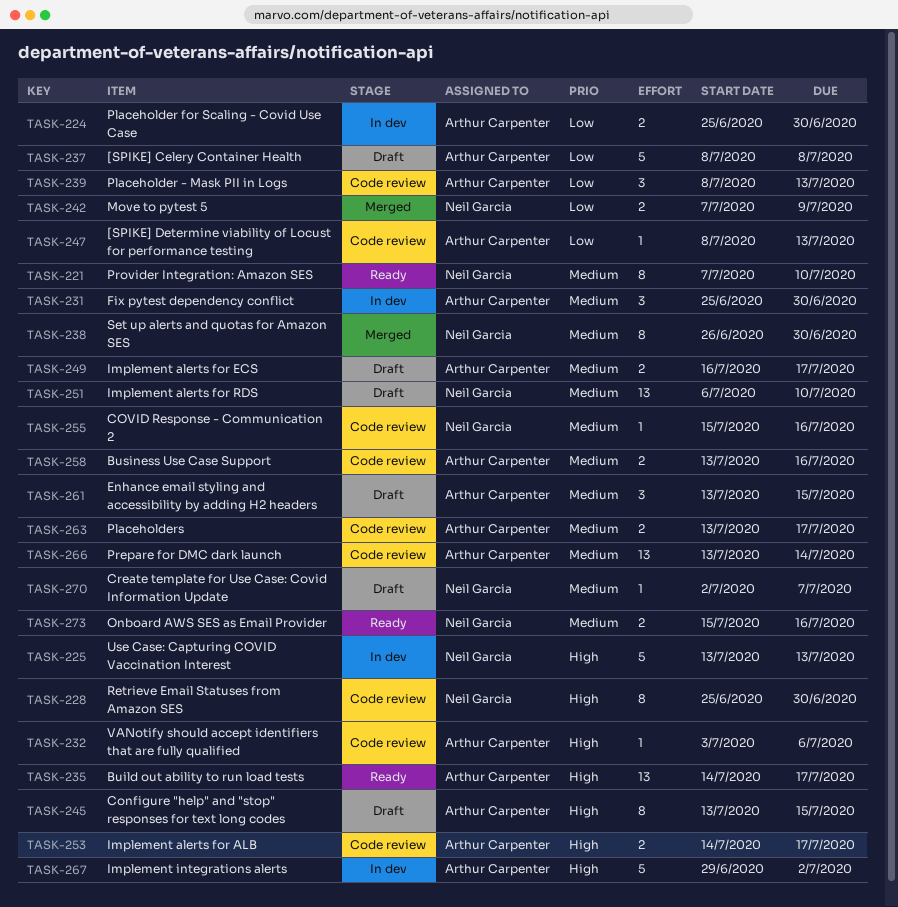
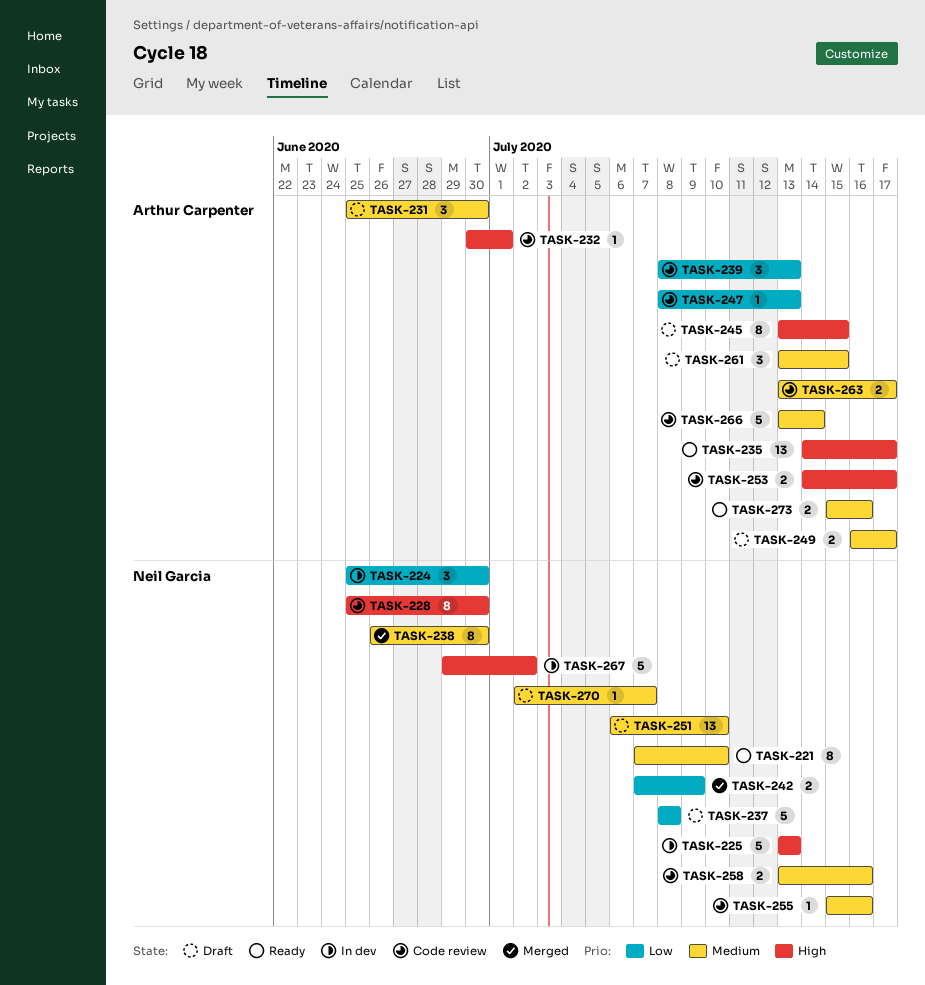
TASK-224, owner: Arthur Carpenter -> Neil Garcia
TASK-224, estimate: 2 -> 3
TASK-231, status: In dev -> Draft
TASK-232, start: Jul 3 -> Jun 30
TASK-232, due: Jul 6 -> Jul 1
TASK-237, owner: Arthur Carpenter -> Neil Garcia
TASK-258, owner: Arthur Carpenter -> Neil Garcia
TASK-266, estimate: 13 -> 5
TASK-267, owner: Arthur Carpenter -> Neil Garcia
TASK-273, owner: Neil Garcia -> Arthur Carpenter

